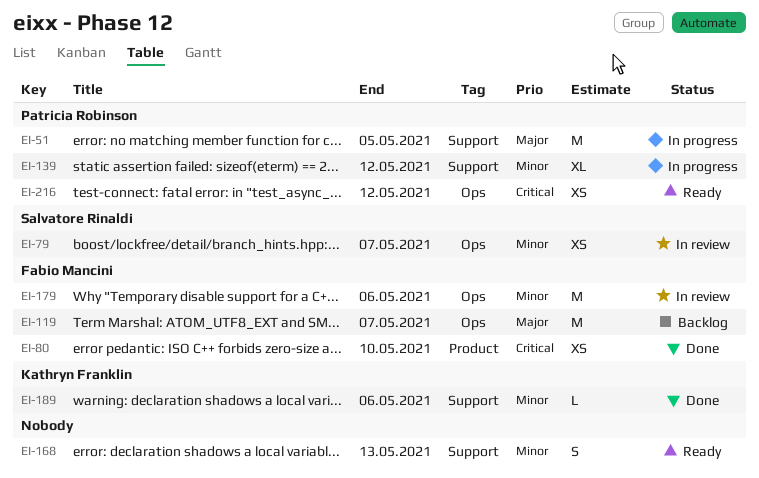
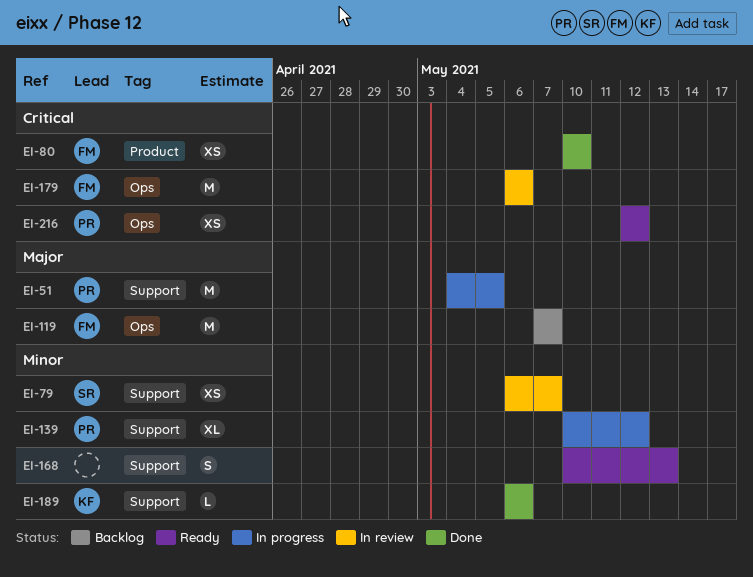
EI-79, label: Ops -> Support
EI-179, priority: Minor -> Critical

